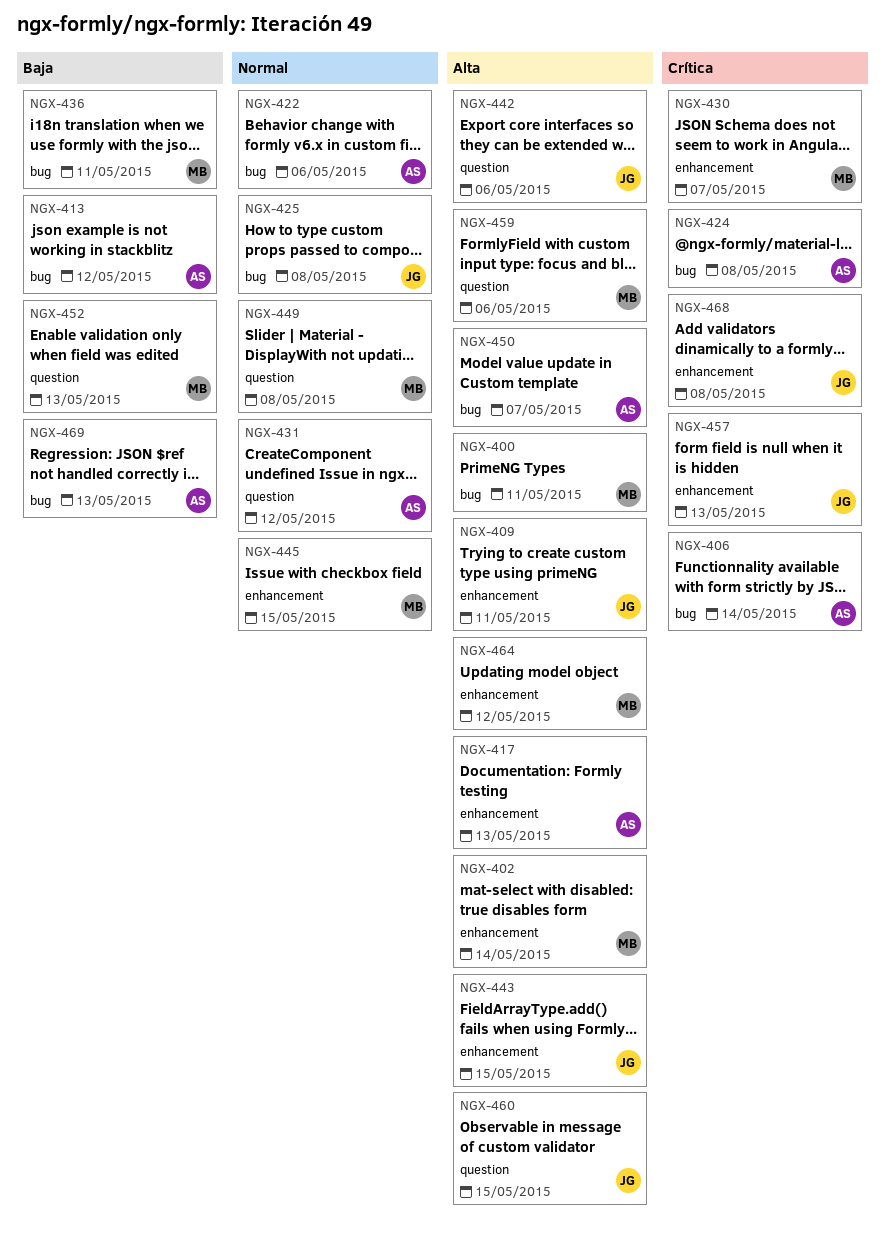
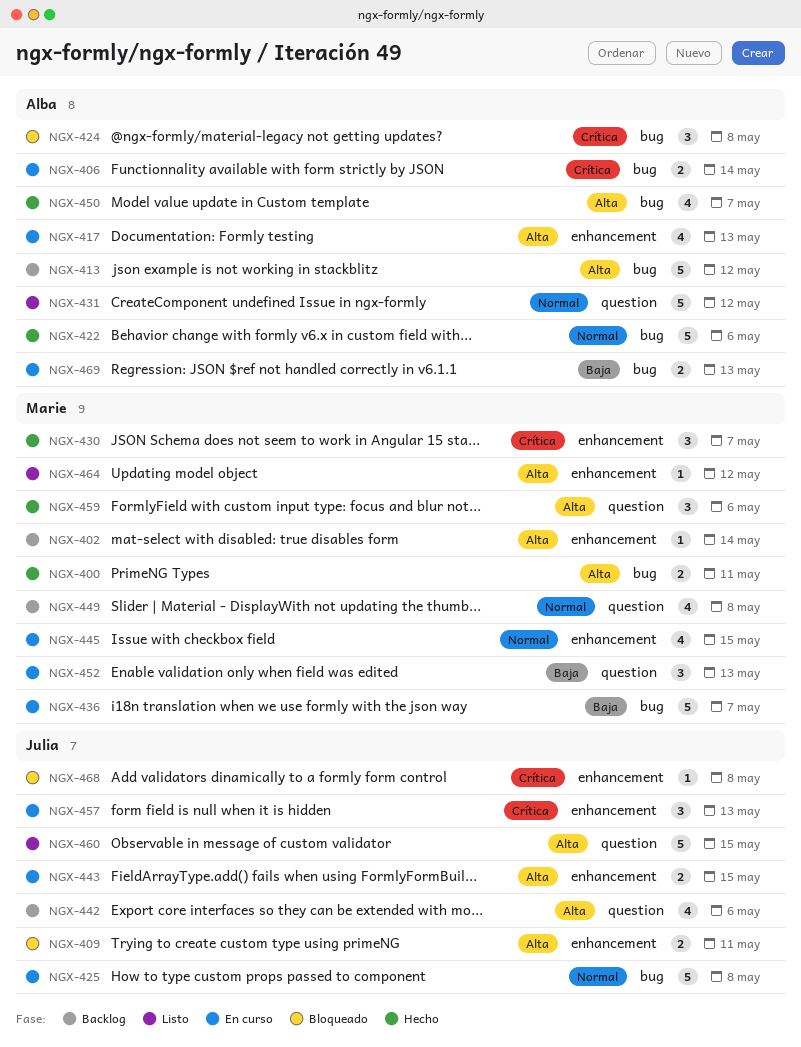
NGX-413, priority: Baja -> Alta
NGX-436, due: May 11 -> May 7

